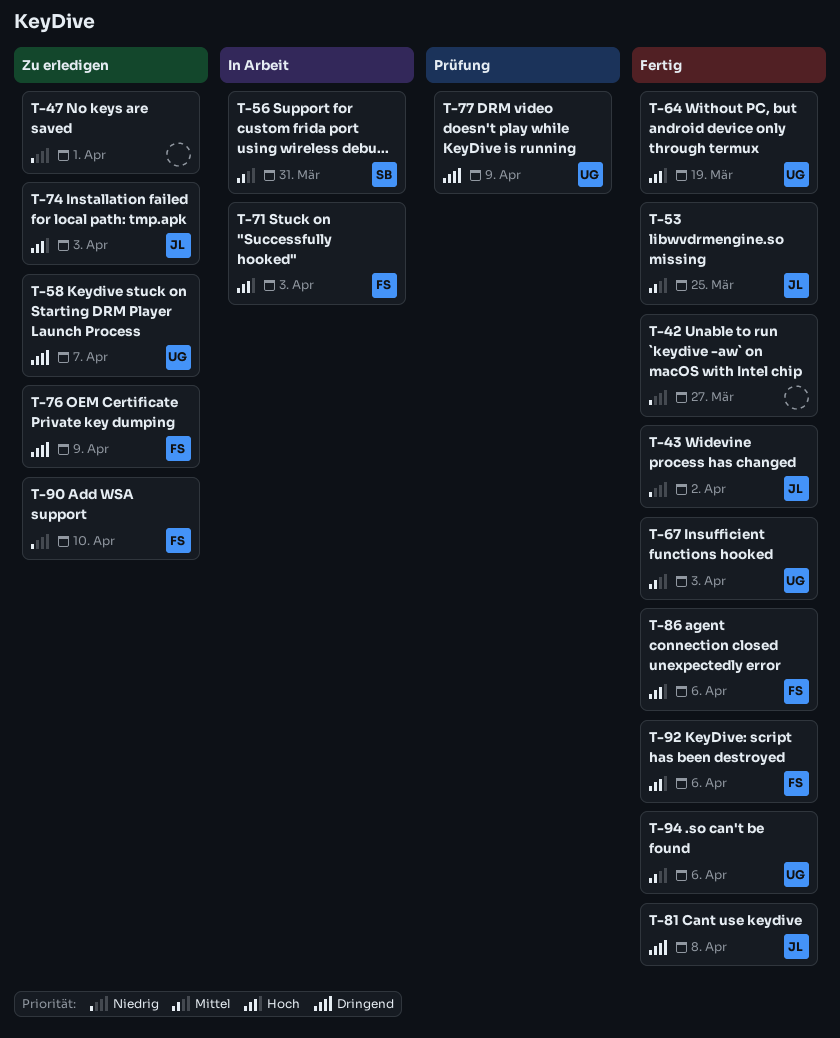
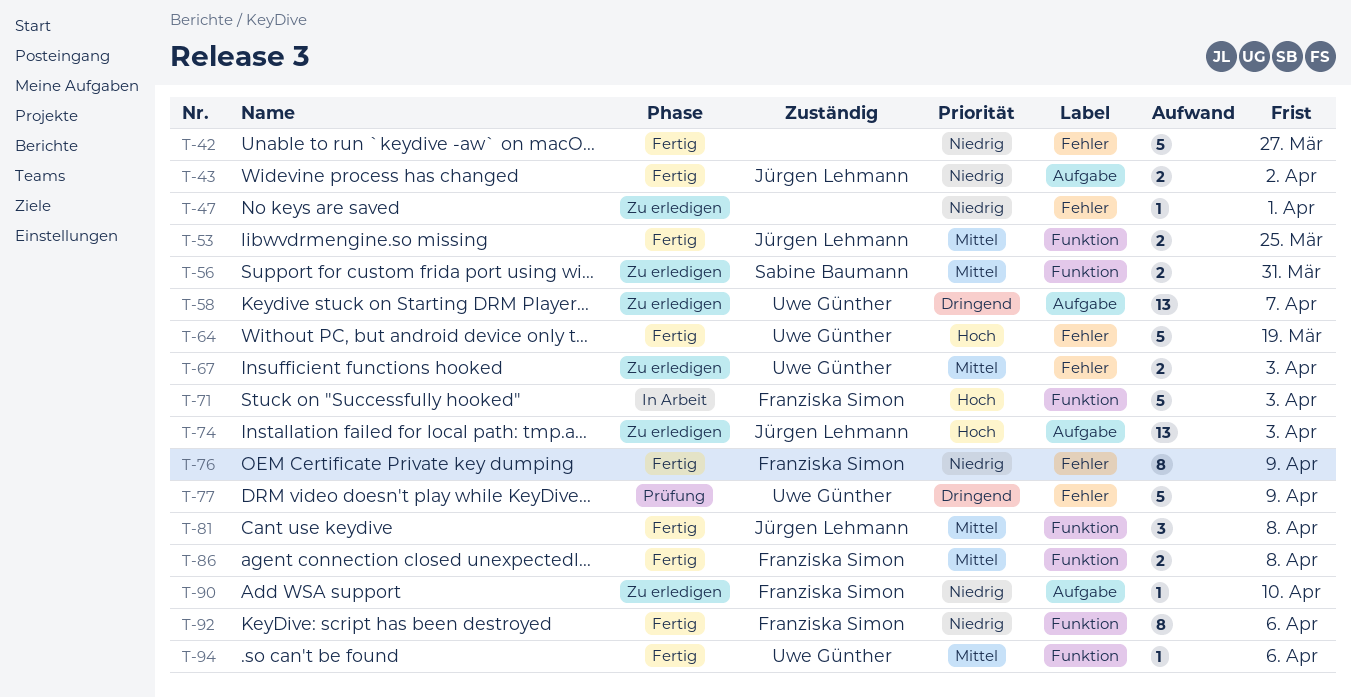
T-56, status: In Arbeit -> Zu erledigen
T-67, status: Fertig -> Zu erledigen
T-76, status: Zu erledigen -> Fertig
T-76, priority: Dringend -> Niedrig
T-81, priority: Dringend -> Mittel
T-86, priority: Hoch -> Mittel
T-86, due: Apr 6 -> Apr 8
T-92, priority: Hoch -> Niedrig

